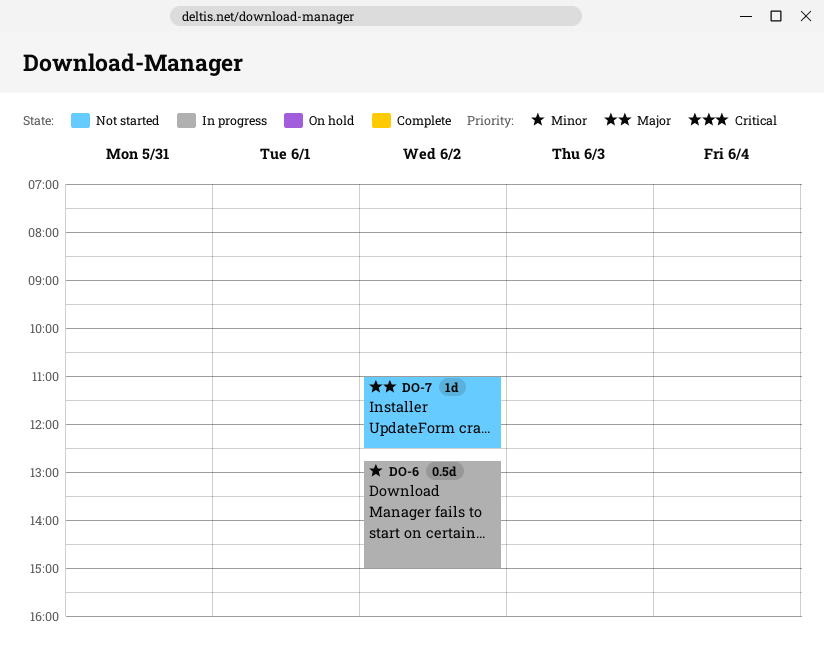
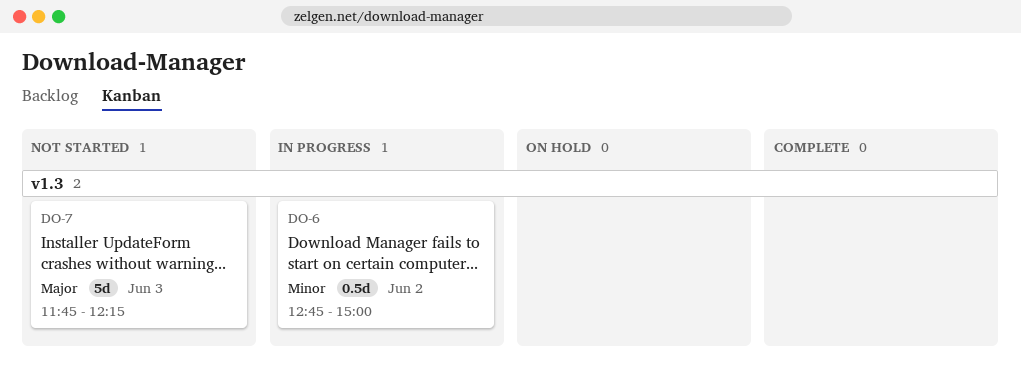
DO-7, estimate: 1d -> 5d
DO-7, day: Jun 2 -> Jun 3
DO-7, begins: 11:00 -> 11:45
DO-7, ends: 12:30 -> 12:15

